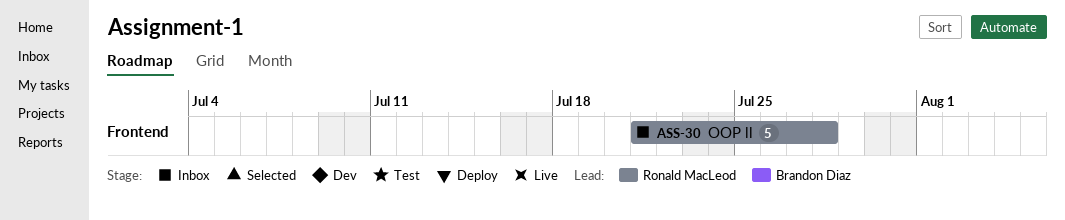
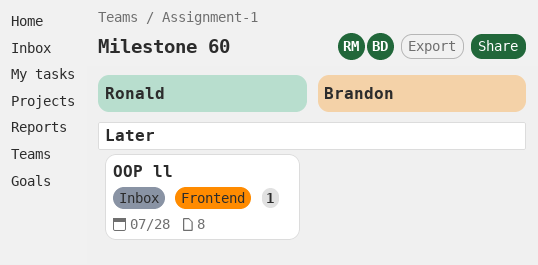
OOP ll, estimate: 5 -> 1

